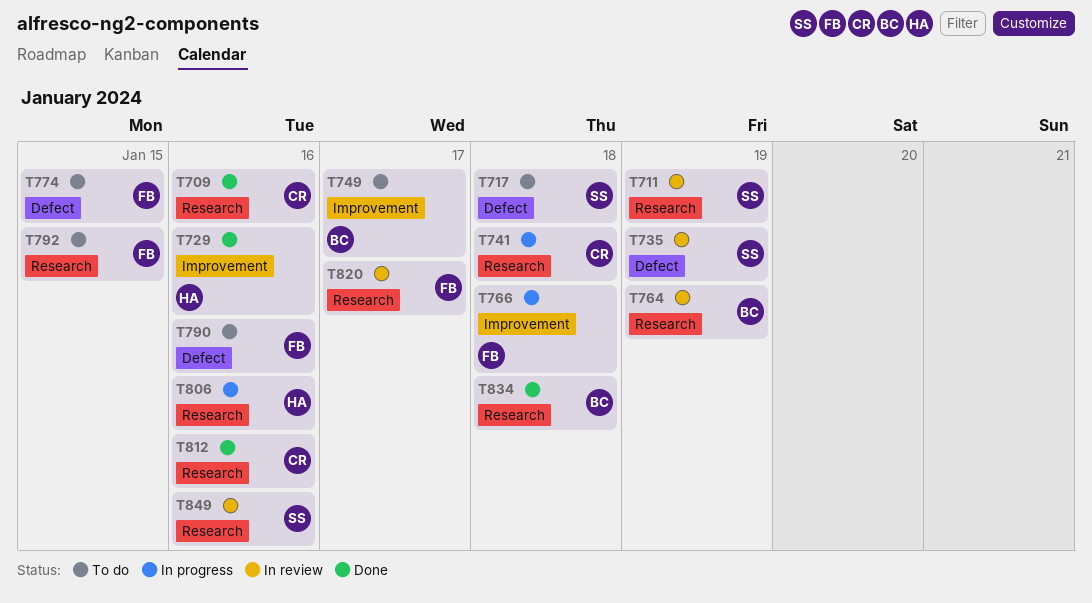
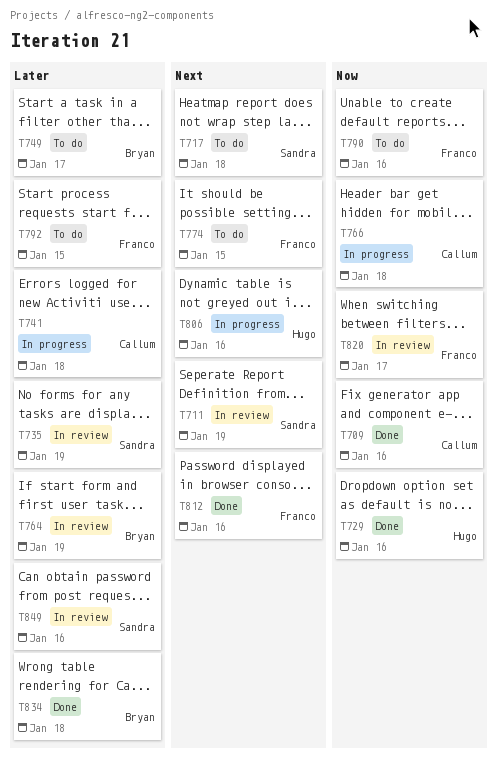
T766, owner: Franco -> Callum
T812, owner: Callum -> Franco

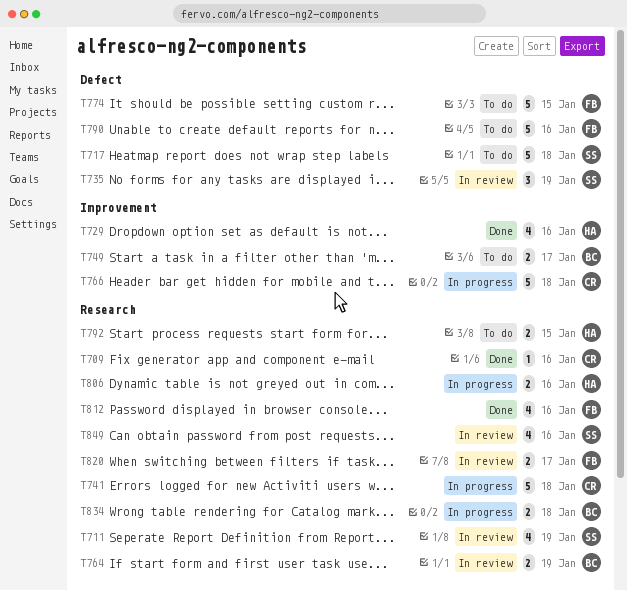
T792, owner: Franco -> Hugo
T834, status: Done -> In progress

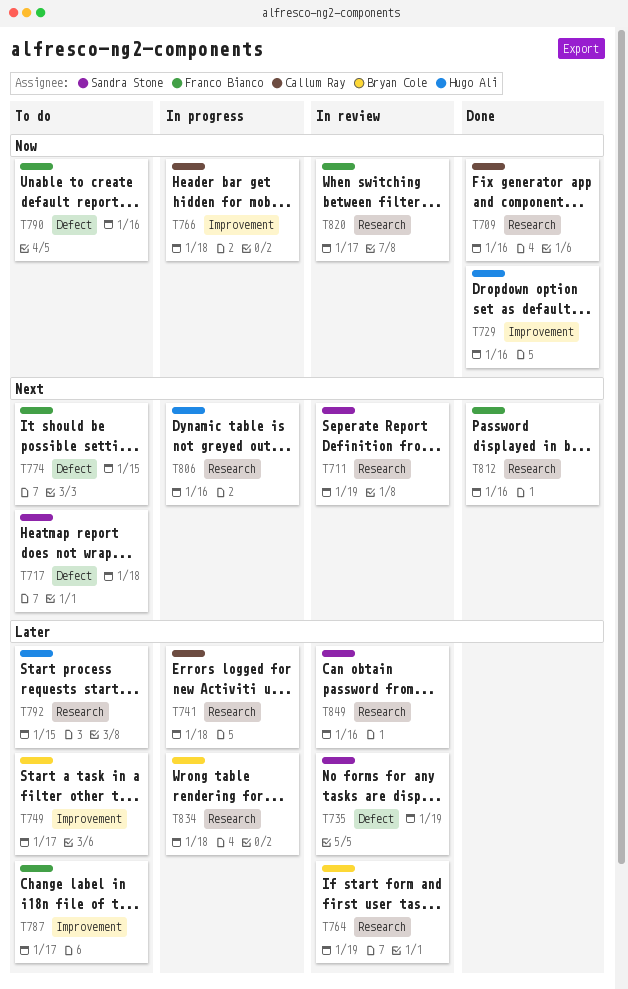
T787: none -> present

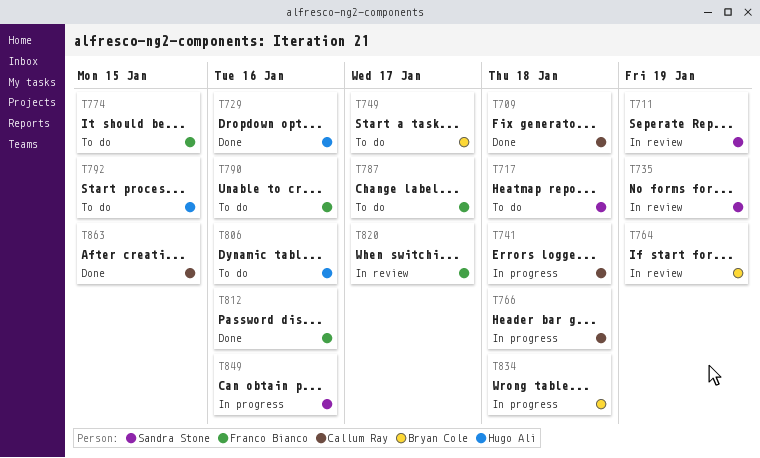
T709, due: Jan 16 -> Jan 18
T806, status: In progress -> To do
T849, status: In review -> In progress
T863: none -> present

